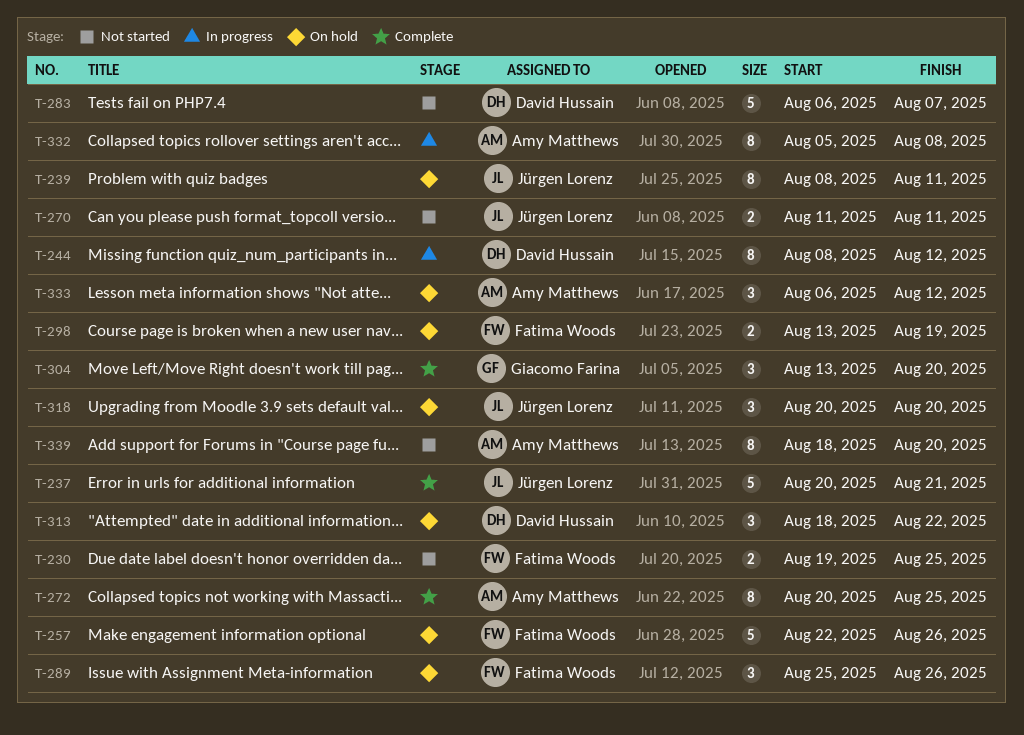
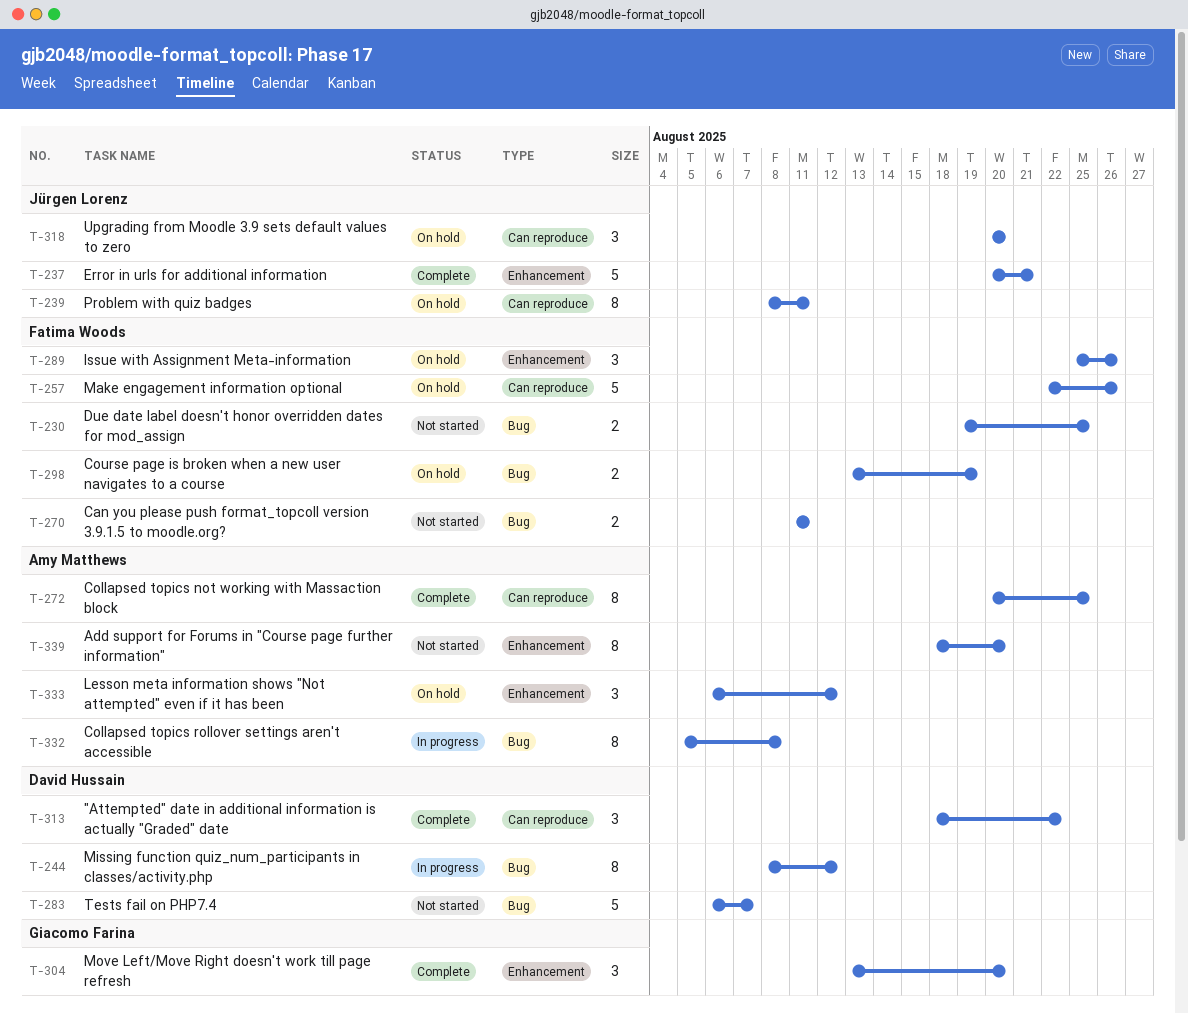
T-270, owner: Jürgen Lorenz -> Fatima Woods
T-313, status: On hold -> Complete

